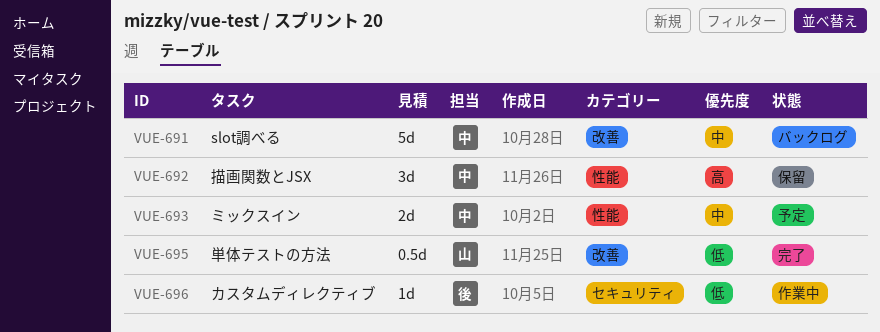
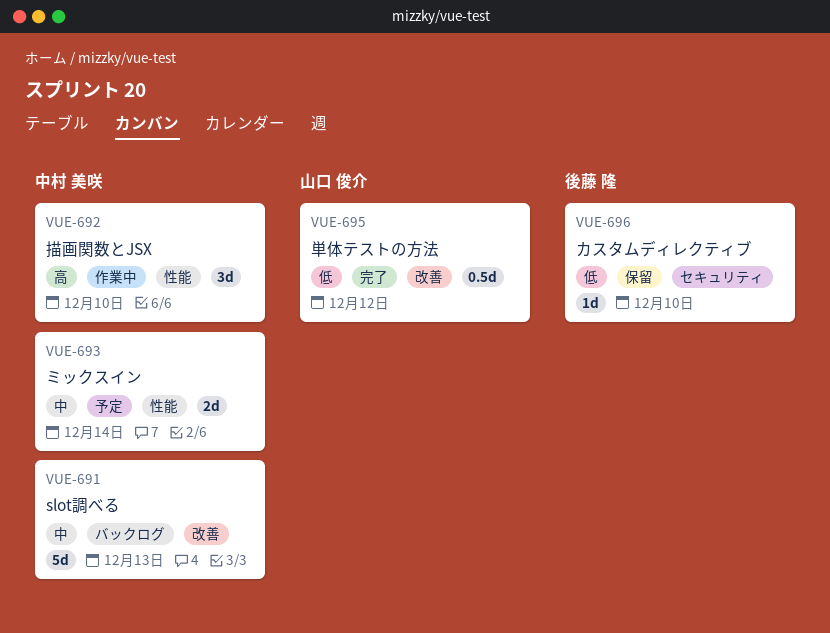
VUE-692, status: 保留 -> 作業中
VUE-696, status: 作業中 -> 保留

